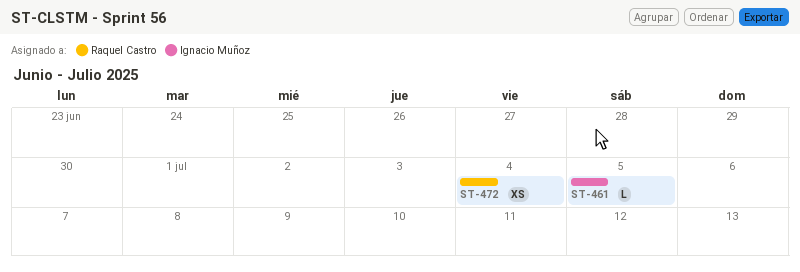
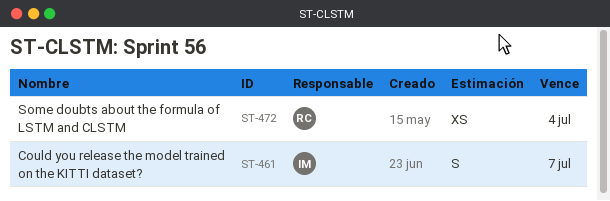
ST-461, estimate: L -> S
ST-461, due: Jul 5 -> Jul 7

